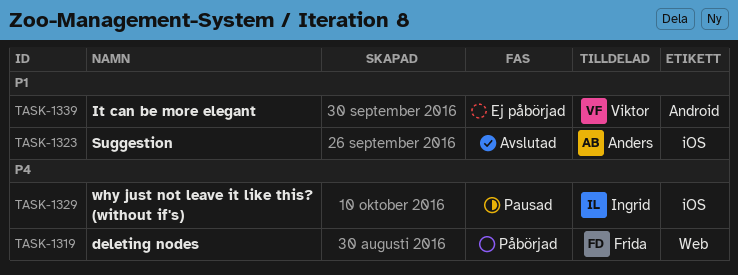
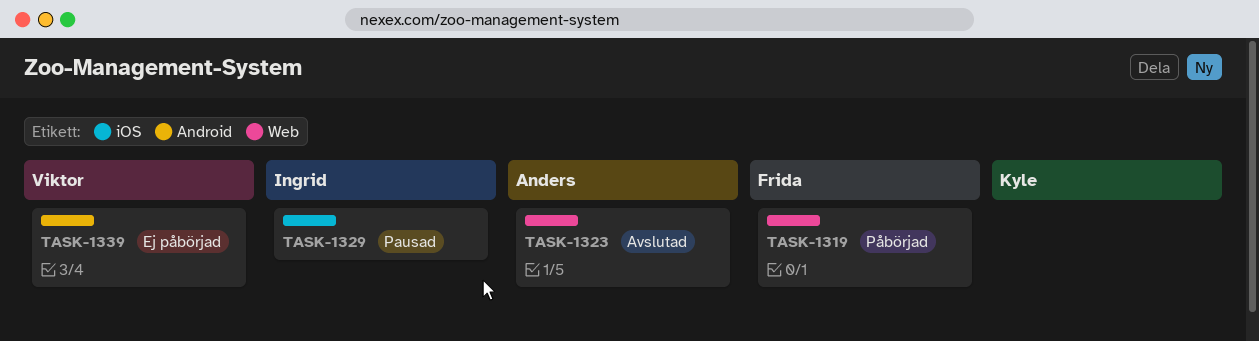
TASK-1323, label: iOS -> Web

